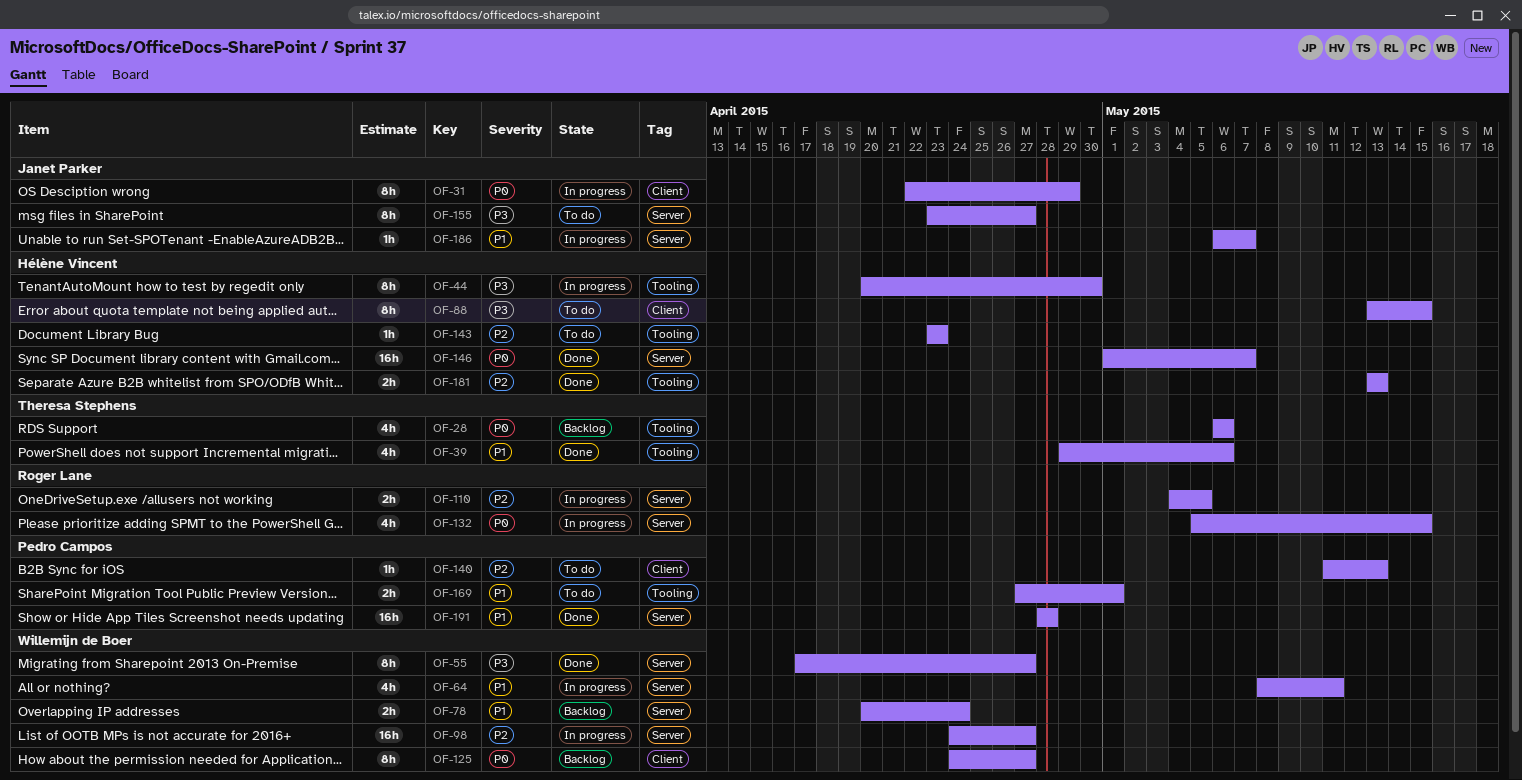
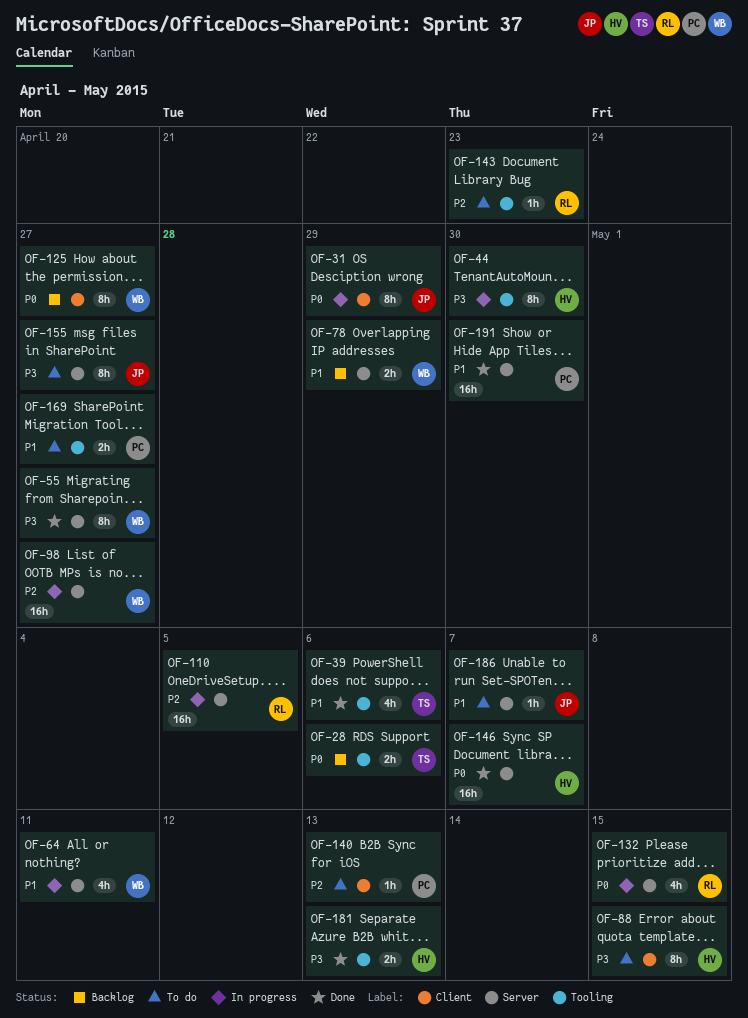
OF-28, estimate: 4h -> 2h
OF-78, due: Apr 24 -> Apr 29
OF-110, estimate: 2h -> 16h
OF-143, owner: Hélène Vincent -> Roger Lane
OF-169, due: May 1 -> Apr 27
OF-181, priority: P2 -> P3
OF-186, status: In progress -> To do
OF-191, due: Apr 28 -> Apr 30

